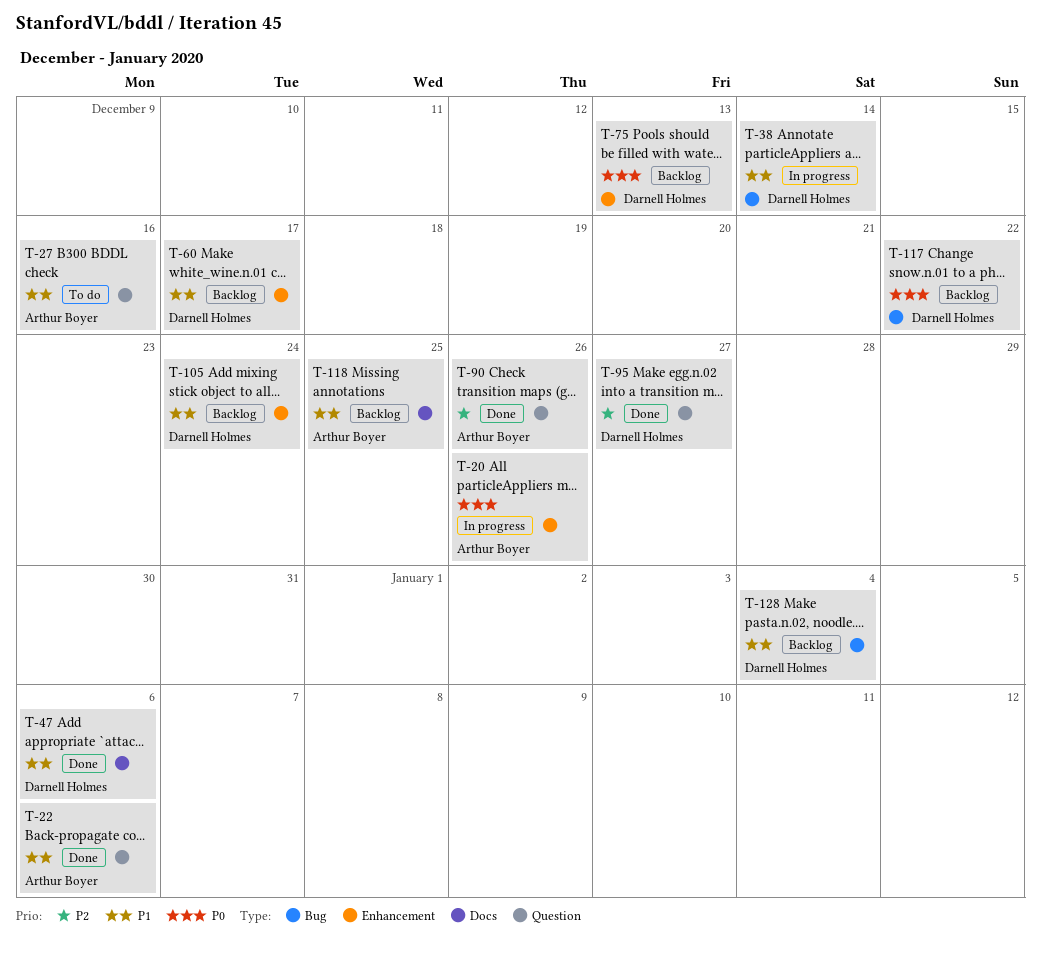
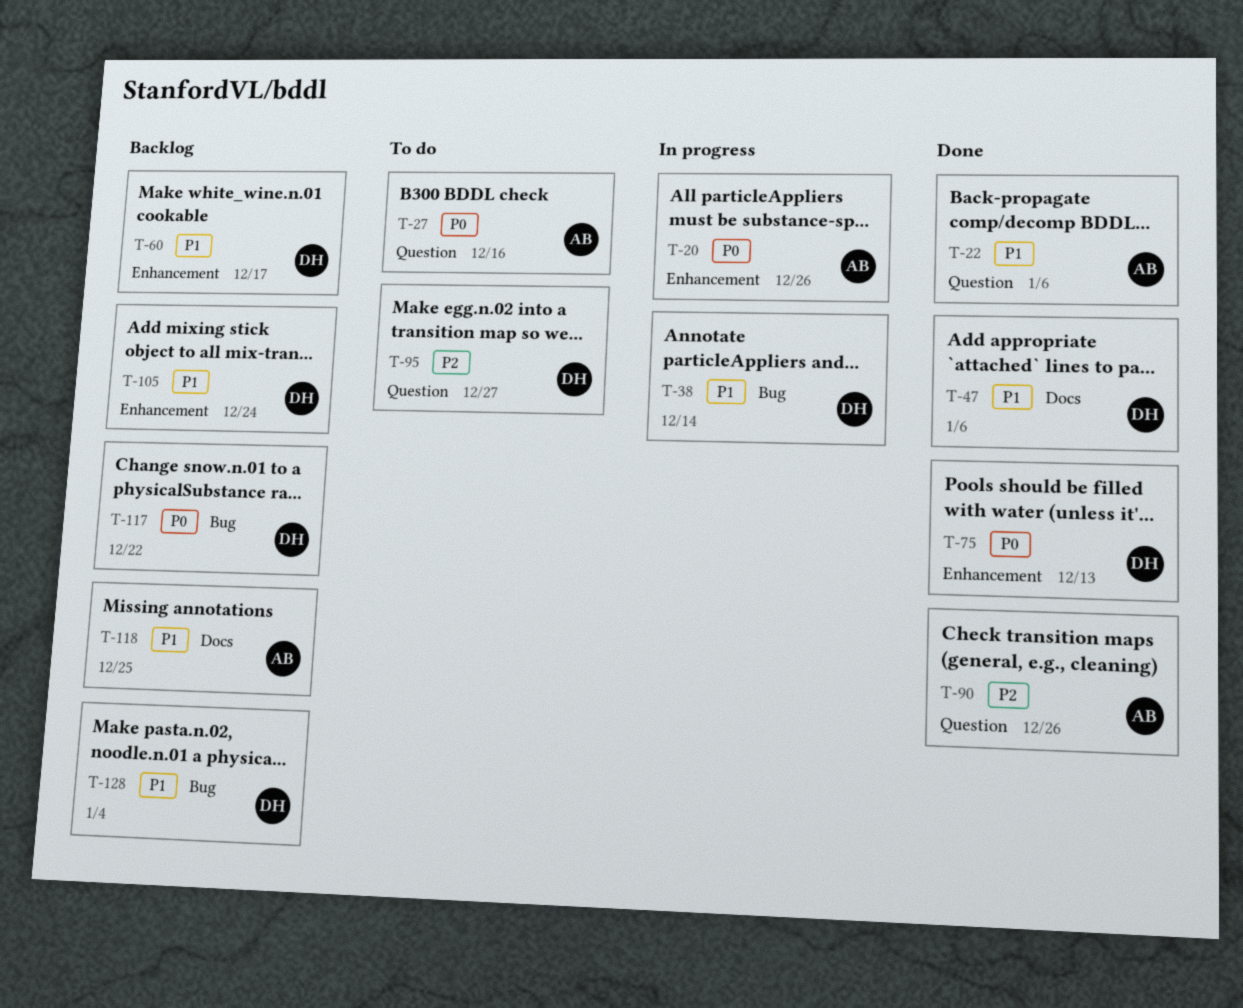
T-27, priority: P1 -> P0
T-75, status: Backlog -> Done
T-95, status: Done -> To do

